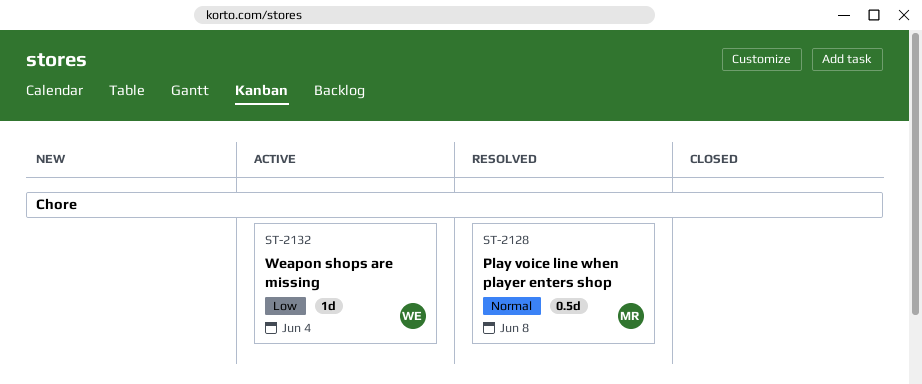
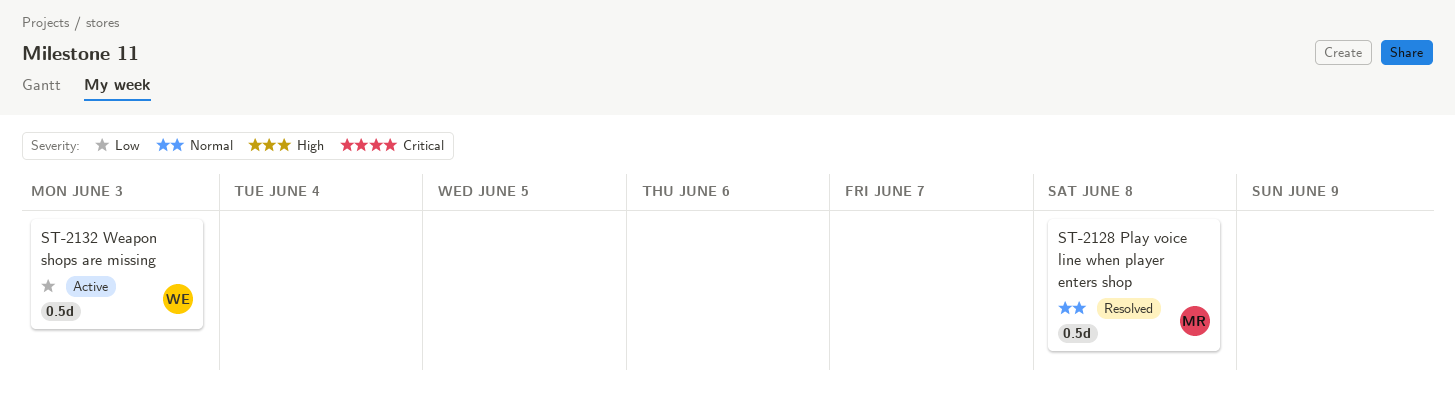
ST-2132, estimate: 1d -> 0.5d
ST-2132, due: Jun 4 -> Jun 3

